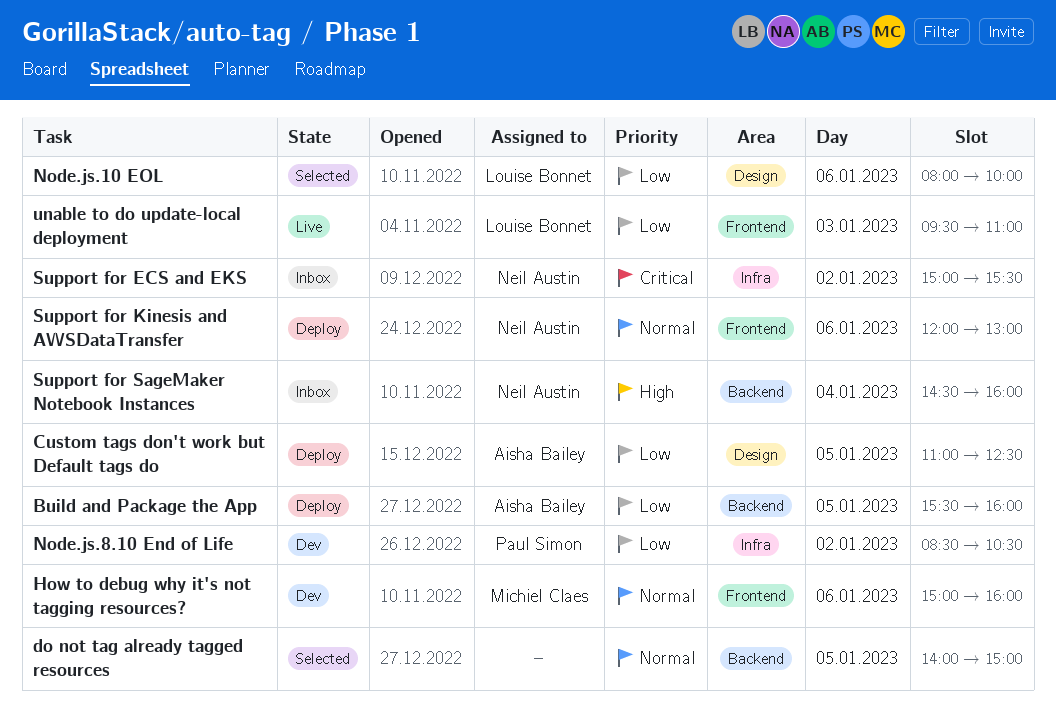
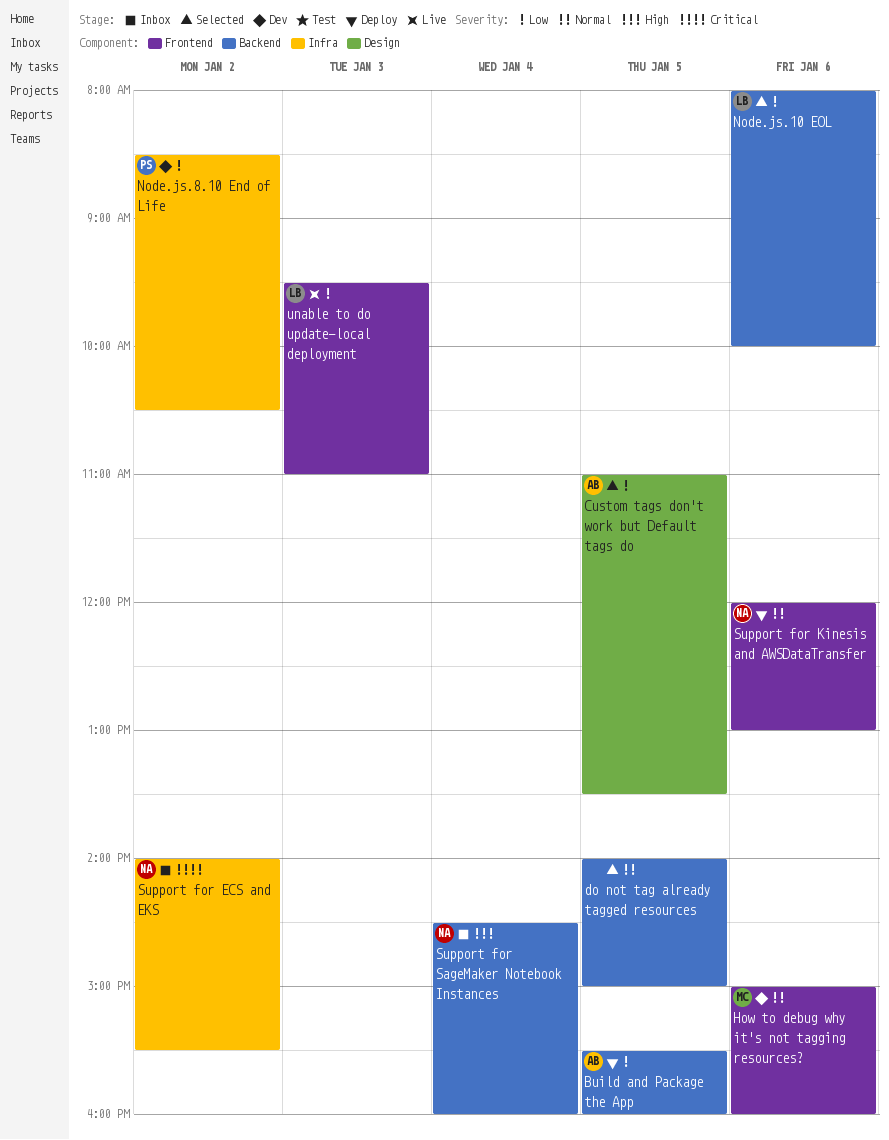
Custom tags don't work but Default tags do, status: Deploy -> Selected
Custom tags don't work but Default tags do, ends: 12:30 -> 13:30
Node.js.10 EOL, label: Design -> Backend
Support for ECS and EKS, begins: 15:00 -> 14:00

